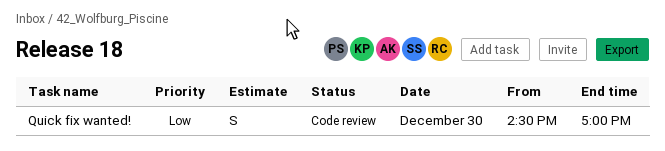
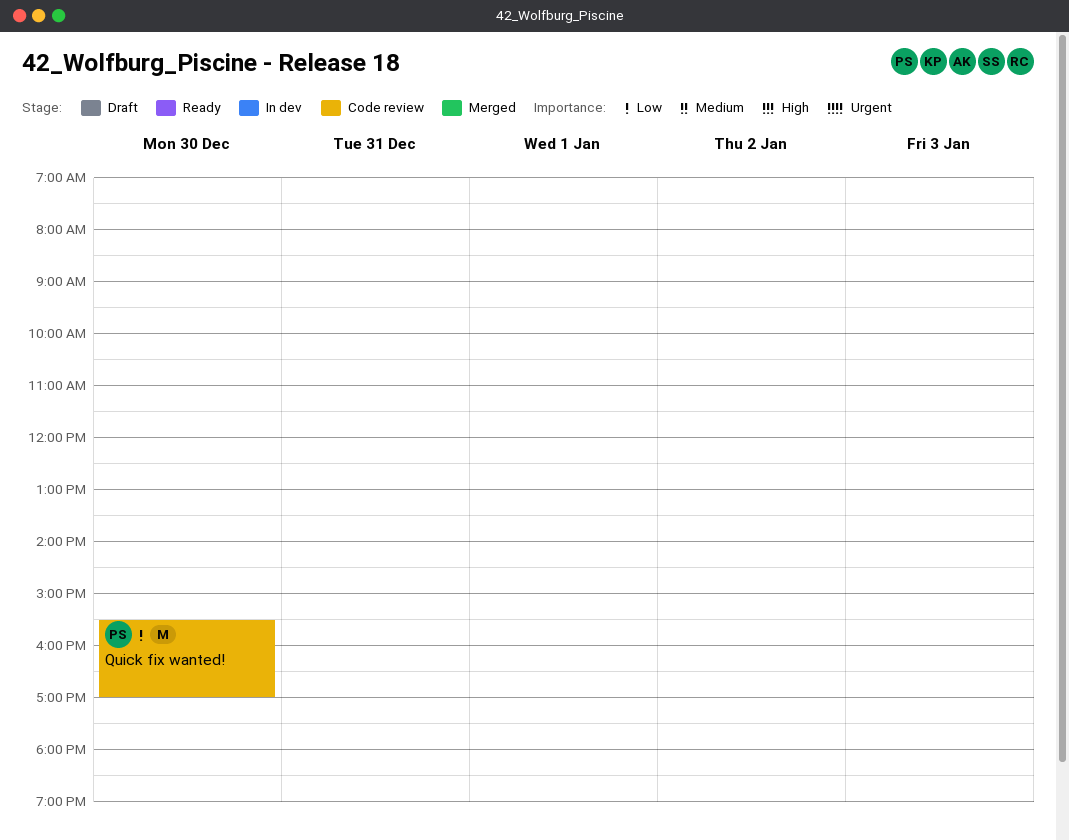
Quick fix wanted!, estimate: S -> M
Quick fix wanted!, begins: 14:30 -> 15:30

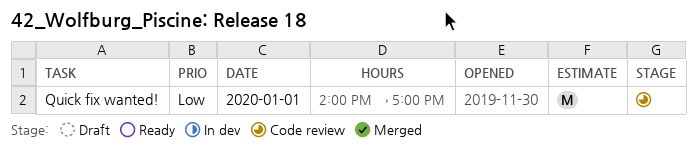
Quick fix wanted!, day: Dec 30 -> Jan 1
Quick fix wanted!, begins: 15:30 -> 14:00

